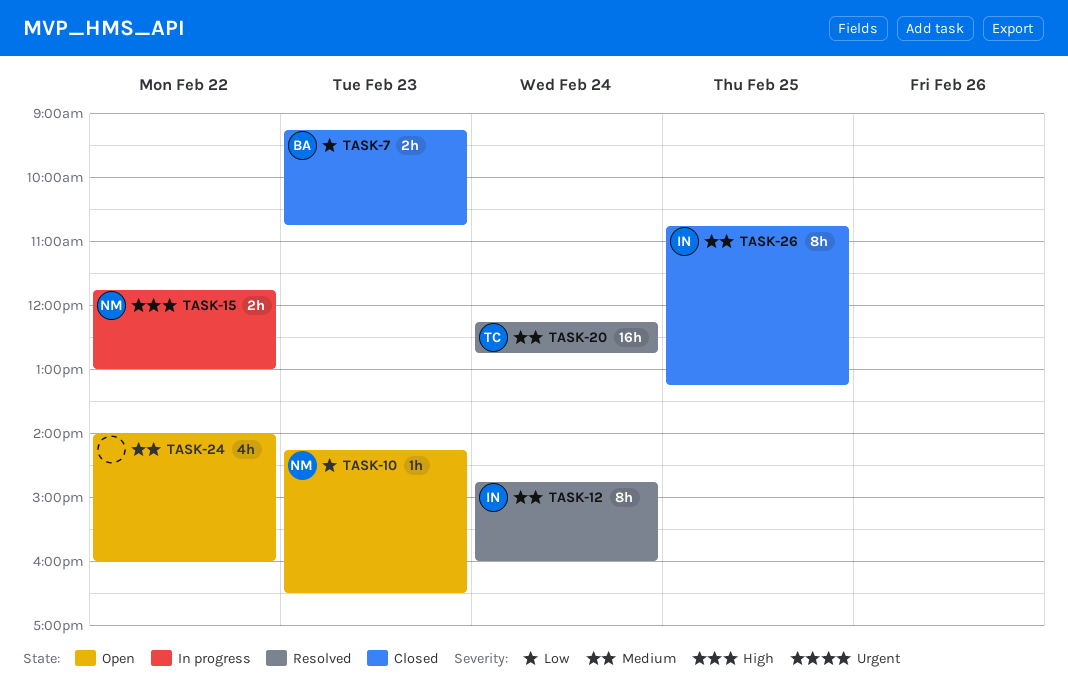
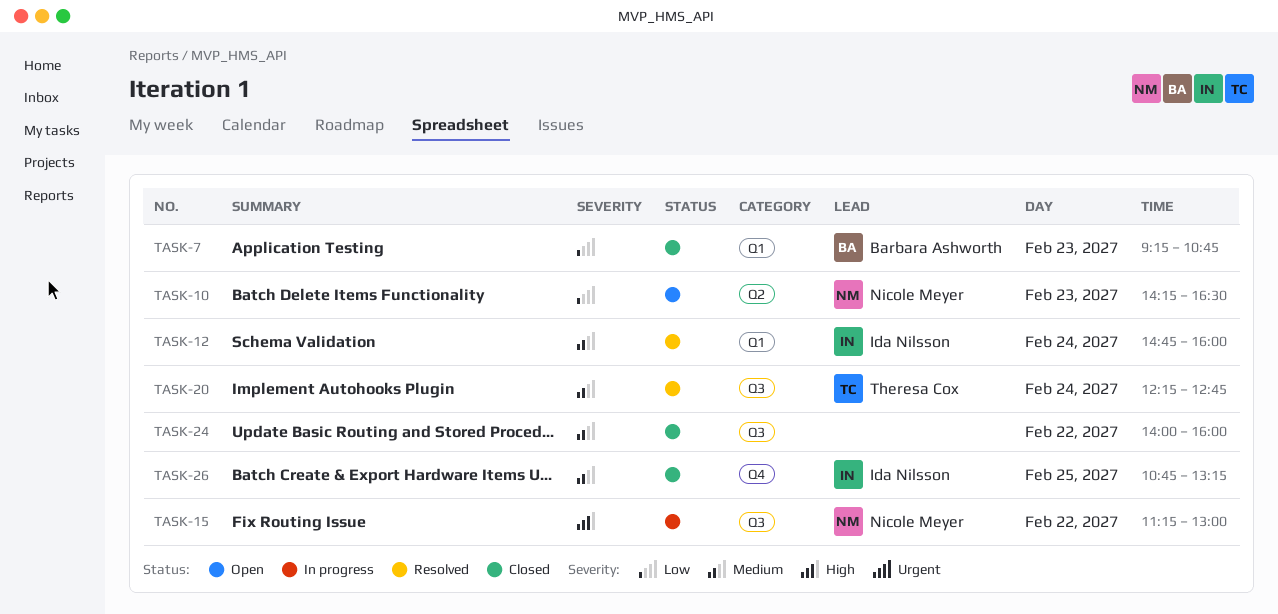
TASK-15, begins: 11:45 -> 11:15
TASK-24, status: Open -> Closed

